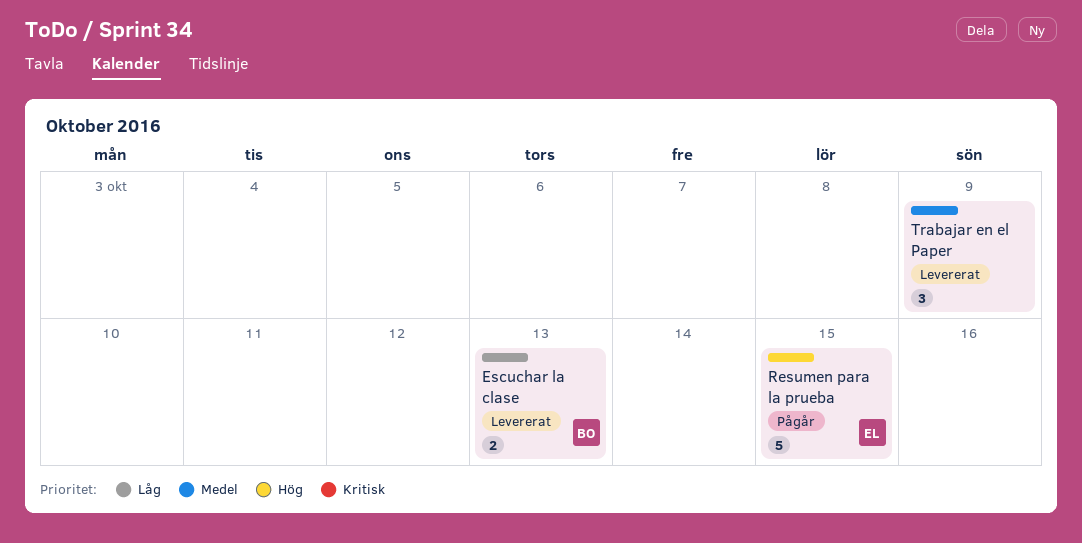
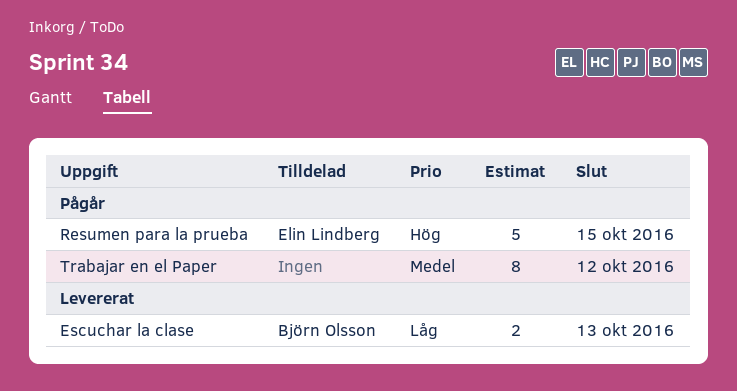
Trabajar en el Paper, status: Levererat -> Pågår
Trabajar en el Paper, estimate: 3 -> 8
Trabajar en el Paper, due: Oct 9 -> Oct 12

